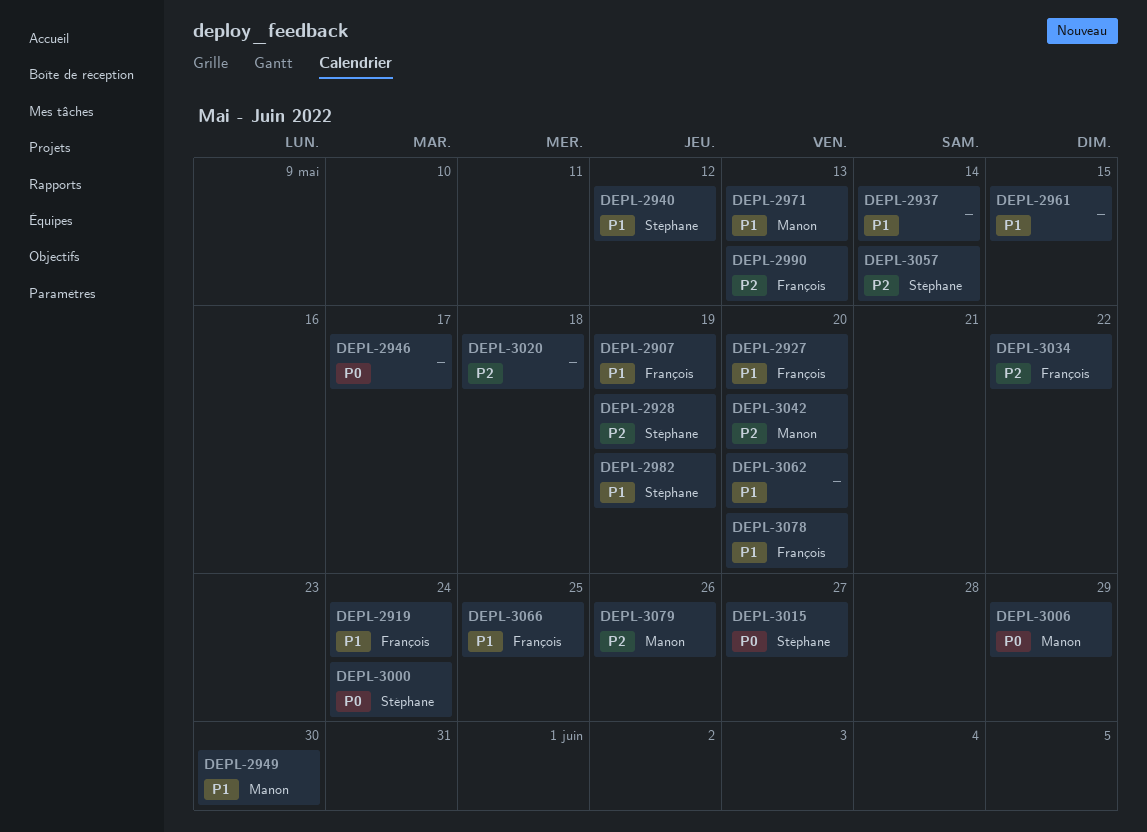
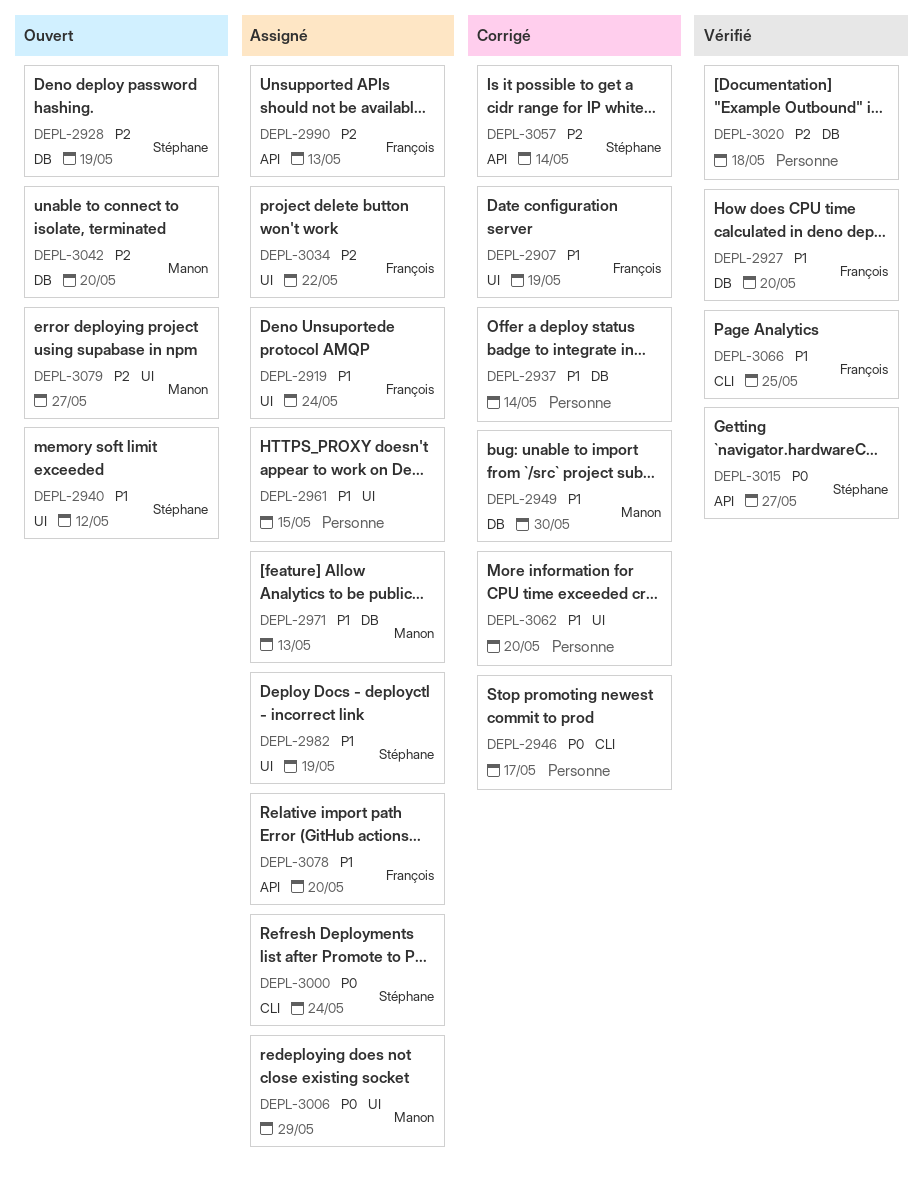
DEPL-3079, due: May 26 -> May 27

